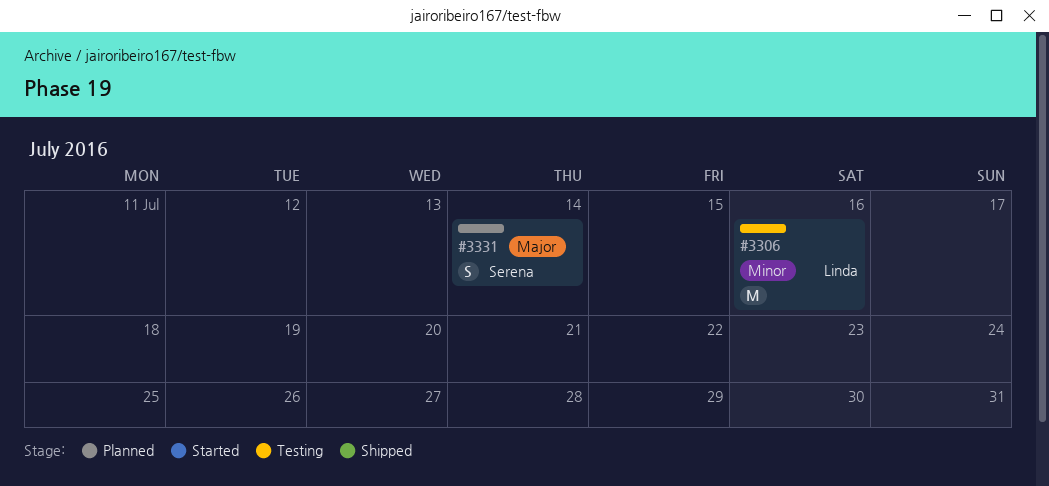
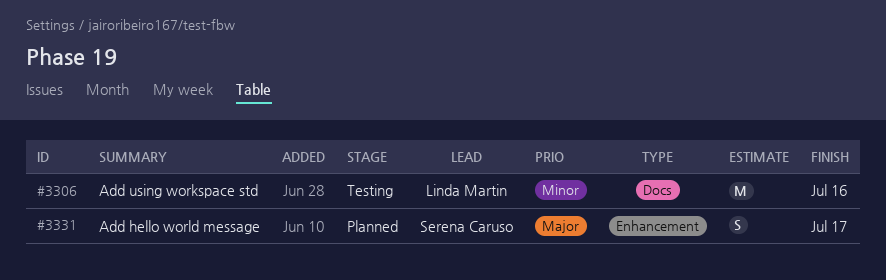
#3331, due: Jul 14 -> Jul 17

